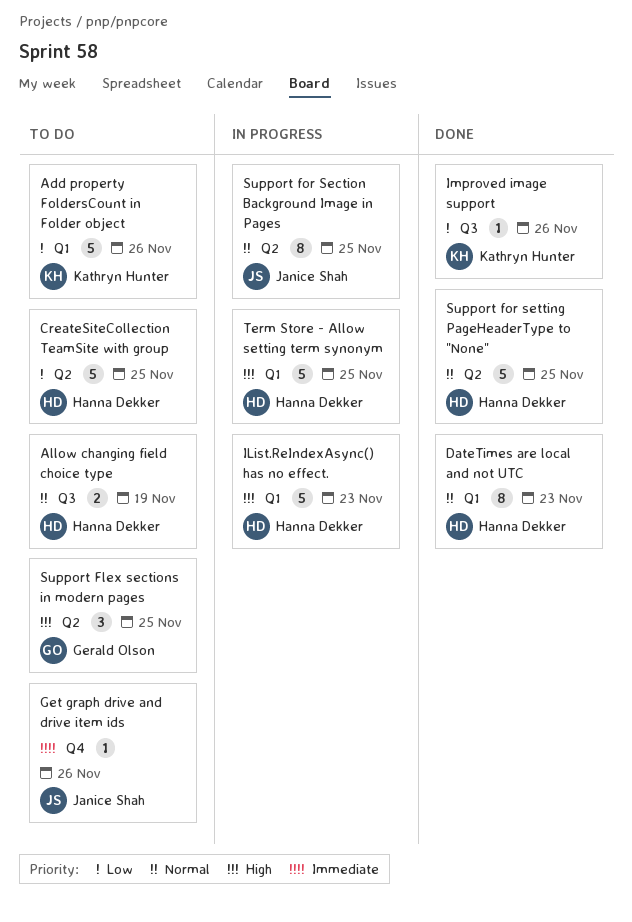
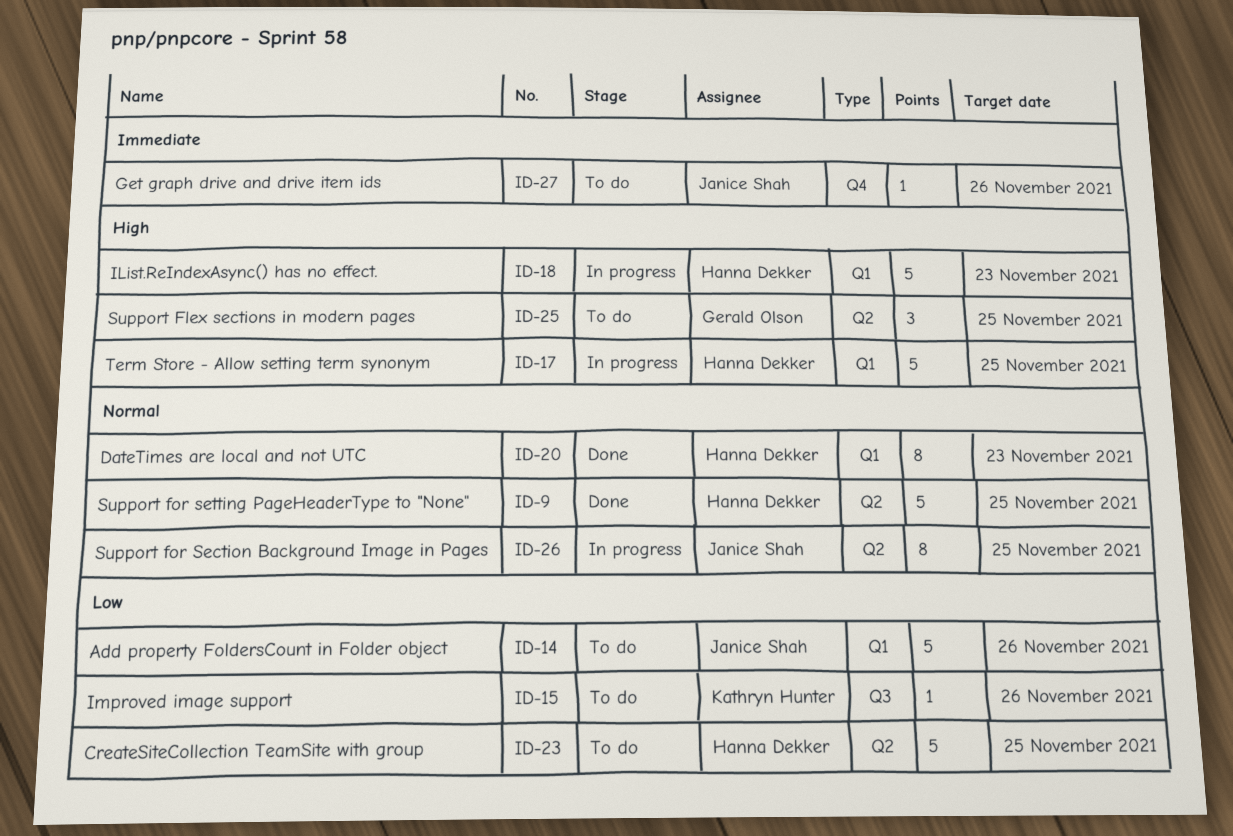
Add property FoldersCount in Folder object, owner: Kathryn Hunter -> Janice Shah
Allow changing field choice type: present -> none
Improved image support, status: Done -> To do

